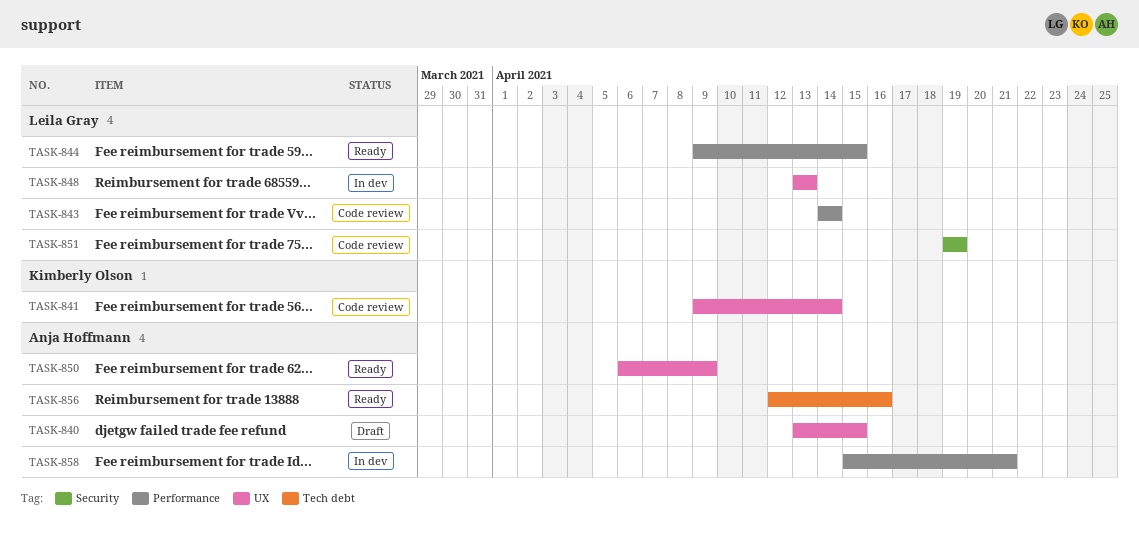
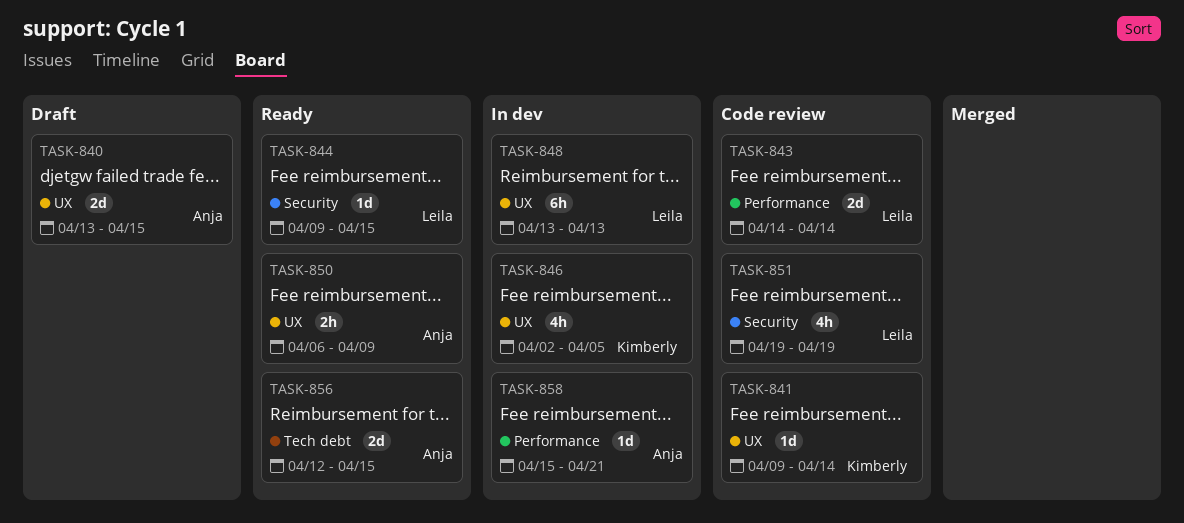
TASK-844, label: Performance -> Security
TASK-846: none -> present
TASK-856, due: Apr 16 -> Apr 15

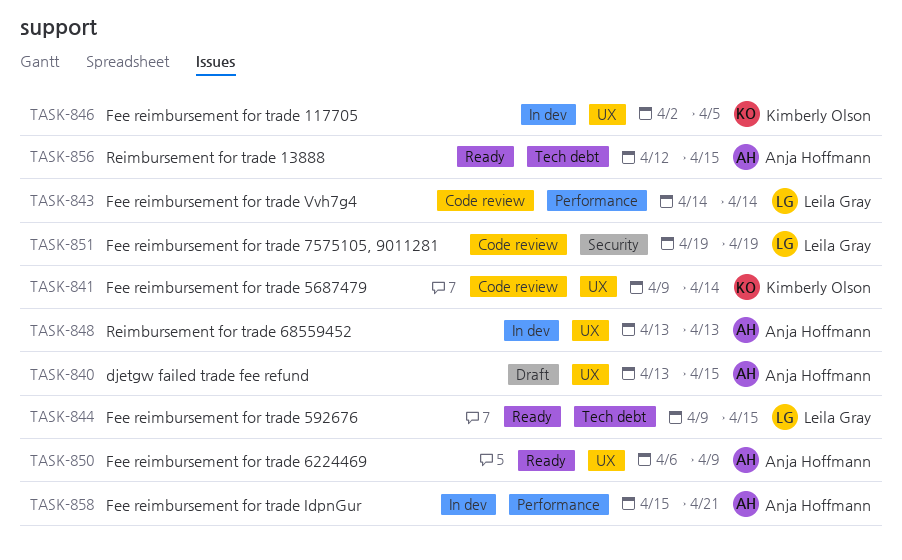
TASK-844, label: Security -> Tech debt
TASK-848, owner: Leila Gray -> Anja Hoffmann

